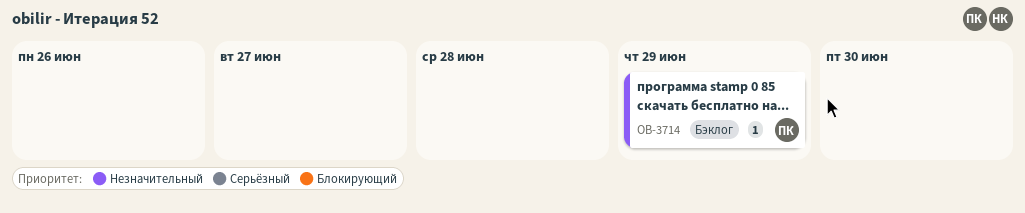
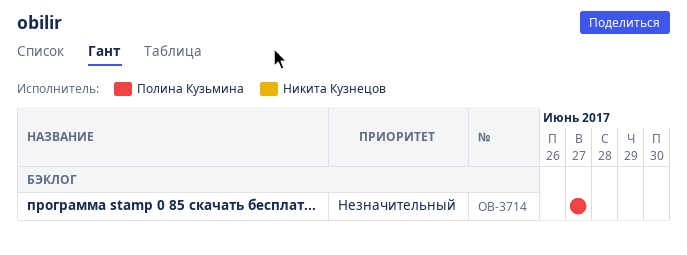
OB-3714, due: Jun 29 -> Jun 27

